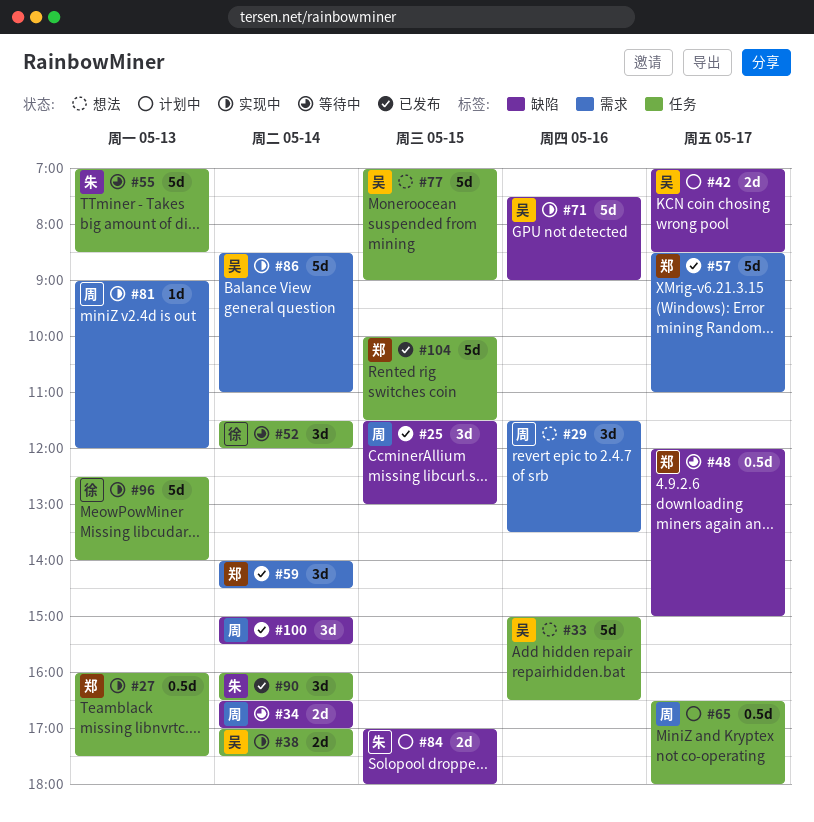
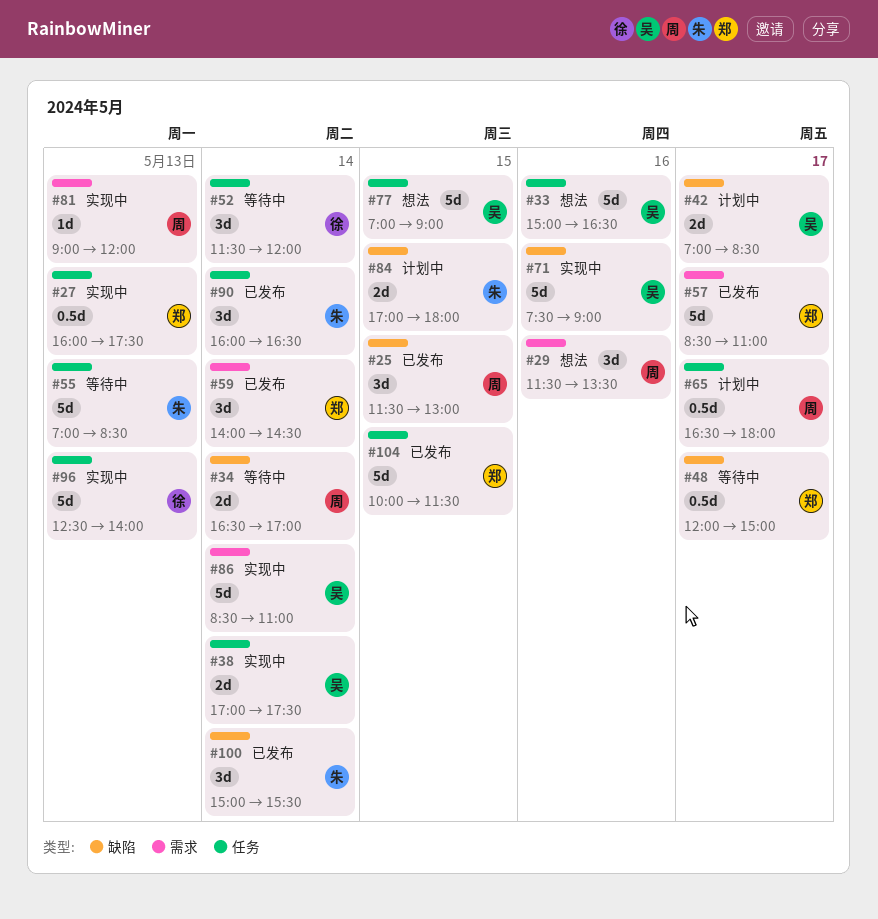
#100, owner: 周 -> 朱

